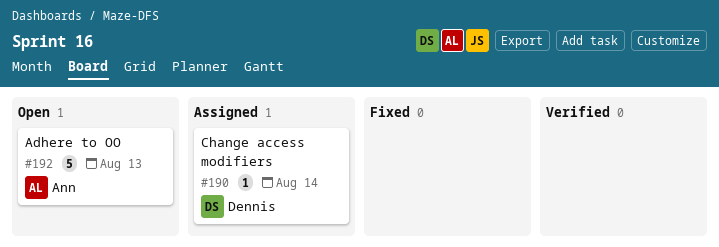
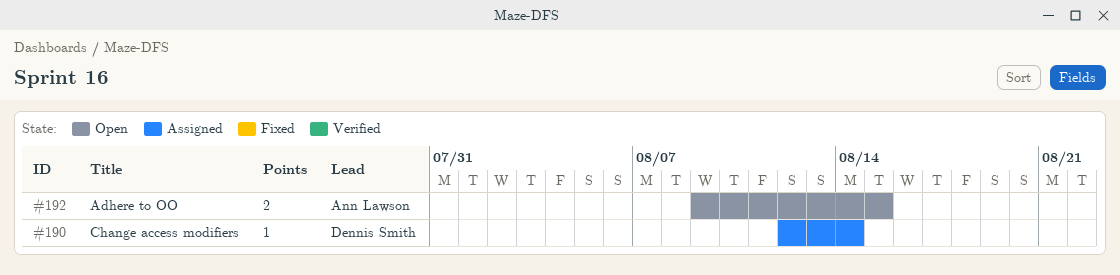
#192, estimate: 5 -> 2
#192, due: Aug 13 -> Aug 15

